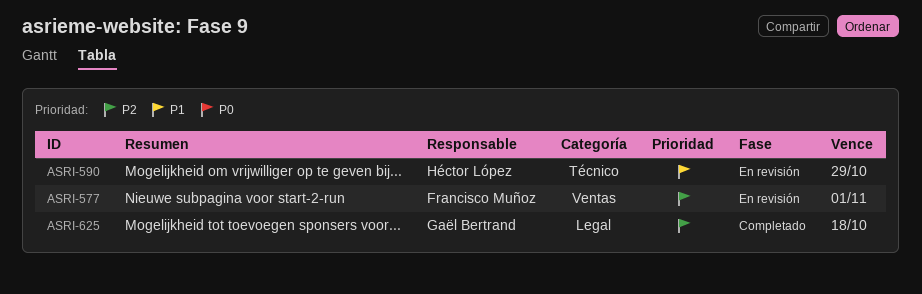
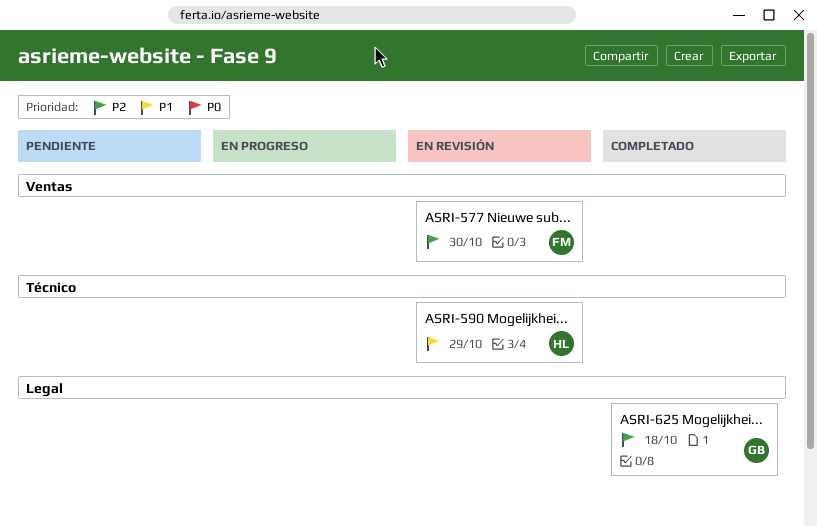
ASRI-577, due: Nov 1 -> Oct 30

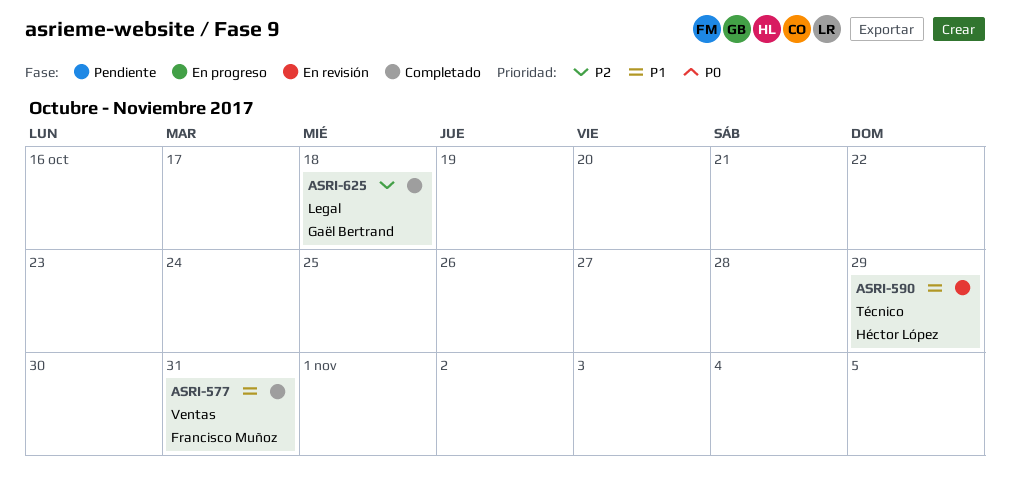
ASRI-577, status: En revisión -> Completado
ASRI-577, priority: P2 -> P1
ASRI-577, due: Oct 30 -> Oct 31

